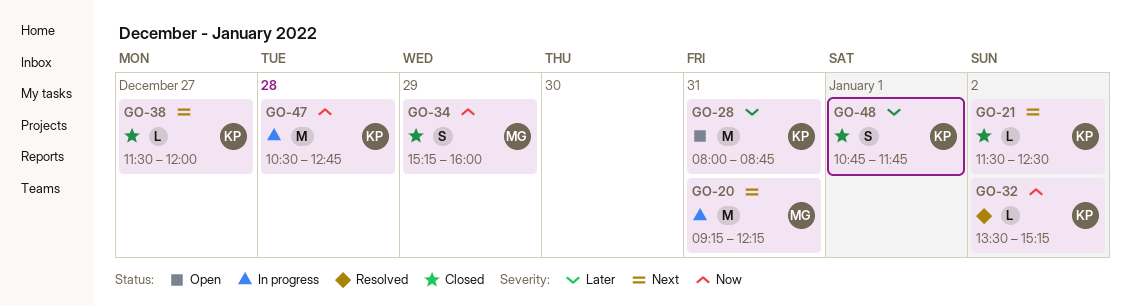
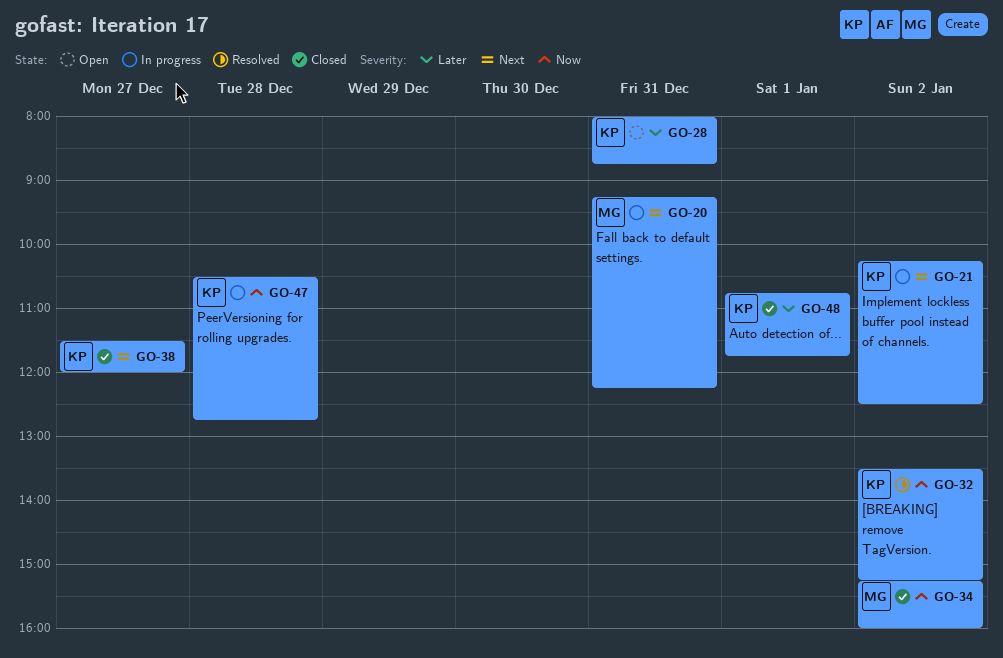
GO-21, status: Closed -> In progress
GO-21, begins: 11:30 -> 10:15
GO-34, day: Dec 29 -> Jan 2

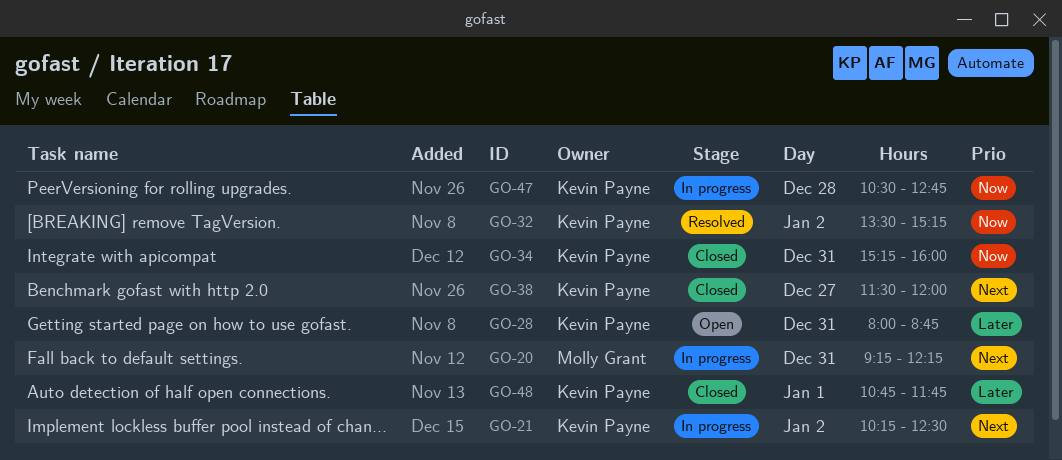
GO-34, owner: Molly Grant -> Kevin Payne
GO-34, day: Jan 2 -> Dec 31

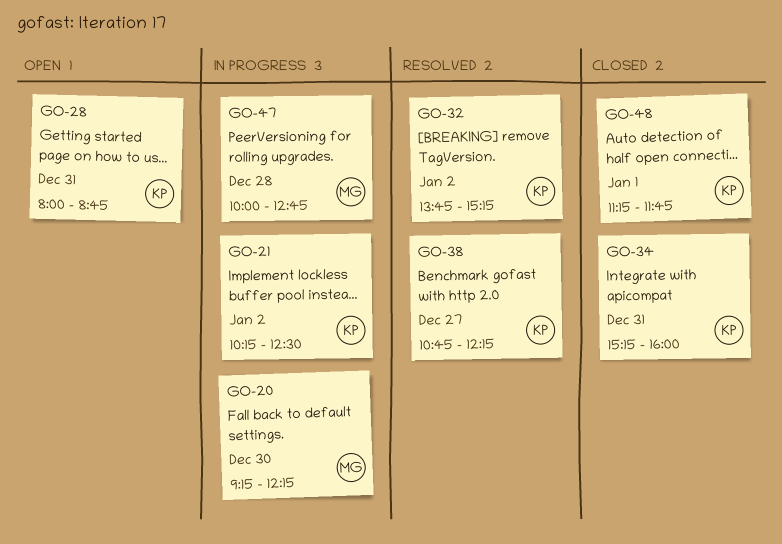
GO-20, day: Dec 31 -> Dec 30
GO-32, begins: 13:30 -> 13:45
GO-38, status: Closed -> Resolved
GO-38, begins: 11:30 -> 10:45
GO-38, ends: 12:00 -> 12:15
GO-47, owner: Kevin Payne -> Molly Grant
GO-47, begins: 10:30 -> 10:00
GO-48, begins: 10:45 -> 11:15

